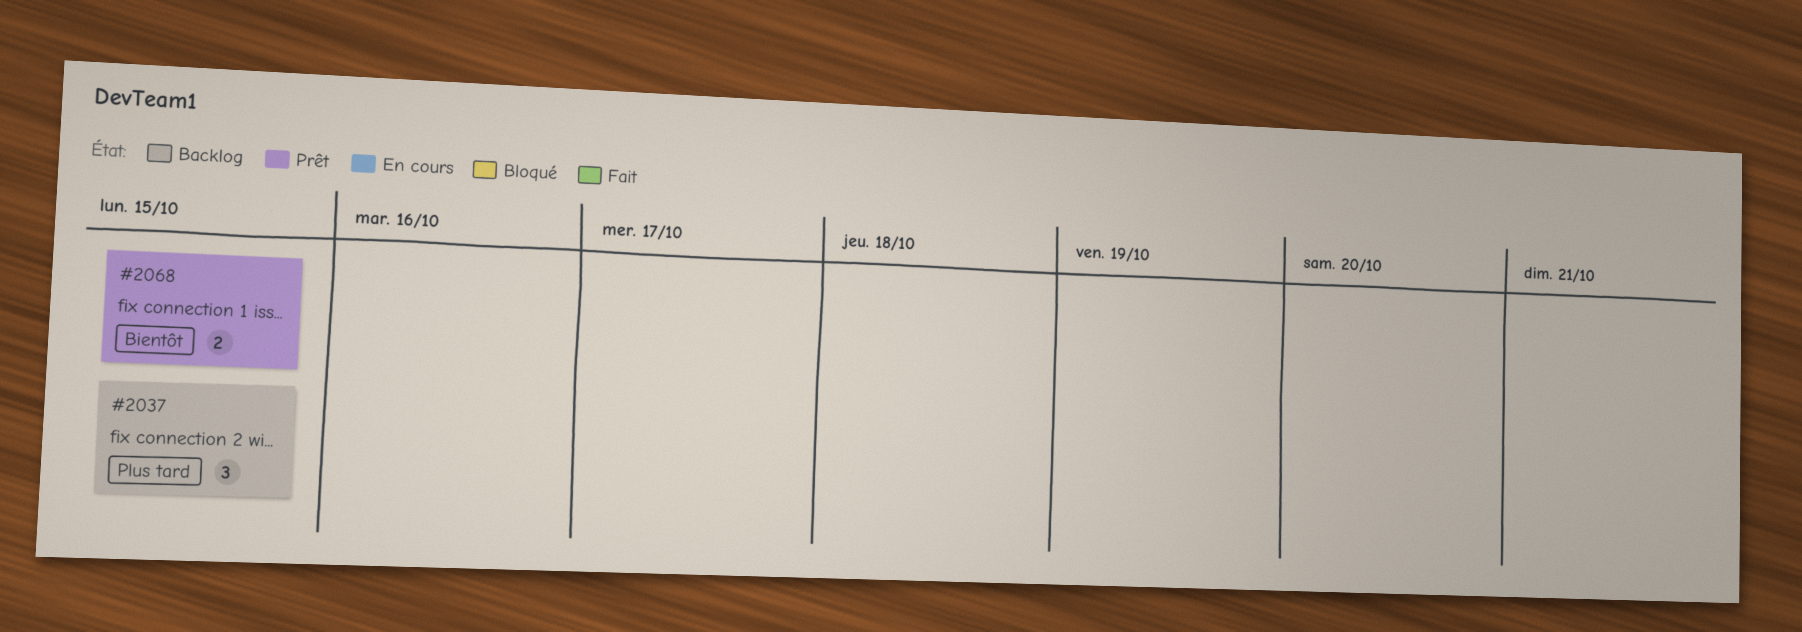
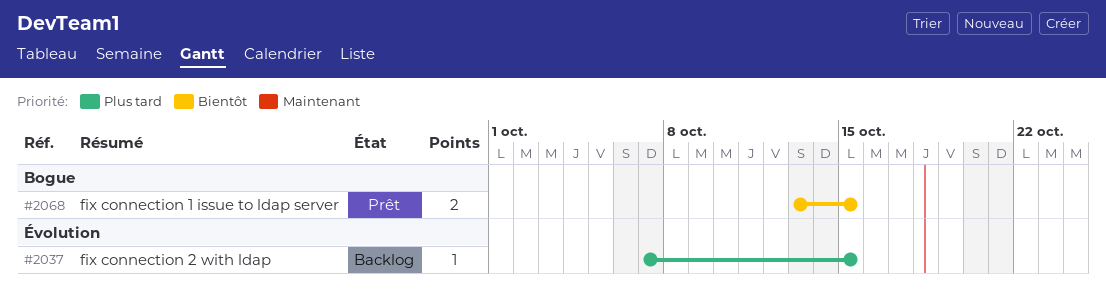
#2037, estimate: 3 -> 1

